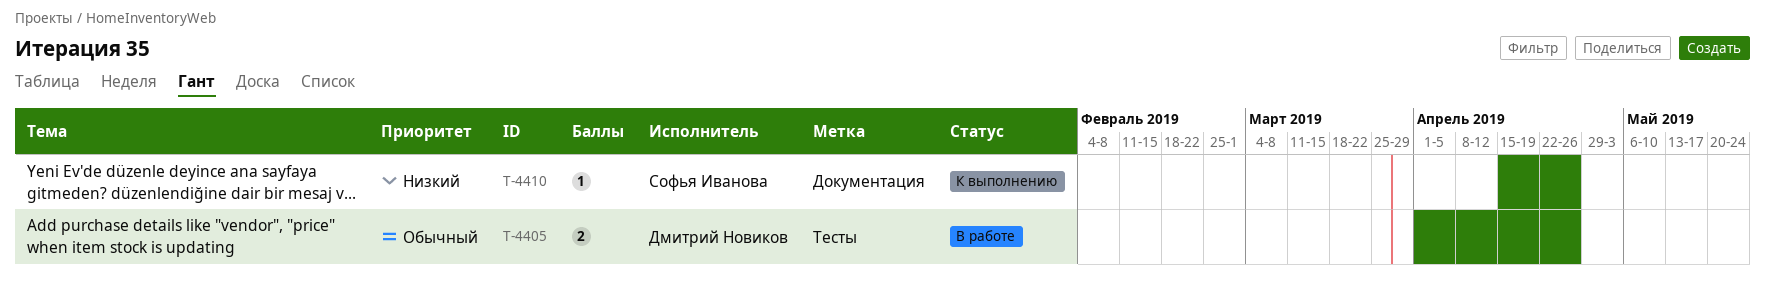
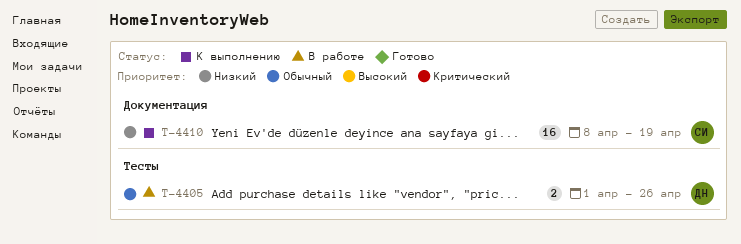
T-4410, estimate: 1 -> 16
T-4410, start: Apr 15 -> Apr 8
T-4410, due: Apr 26 -> Apr 19

